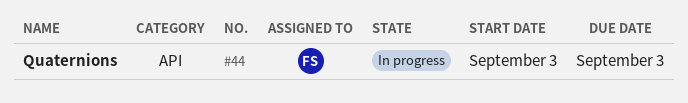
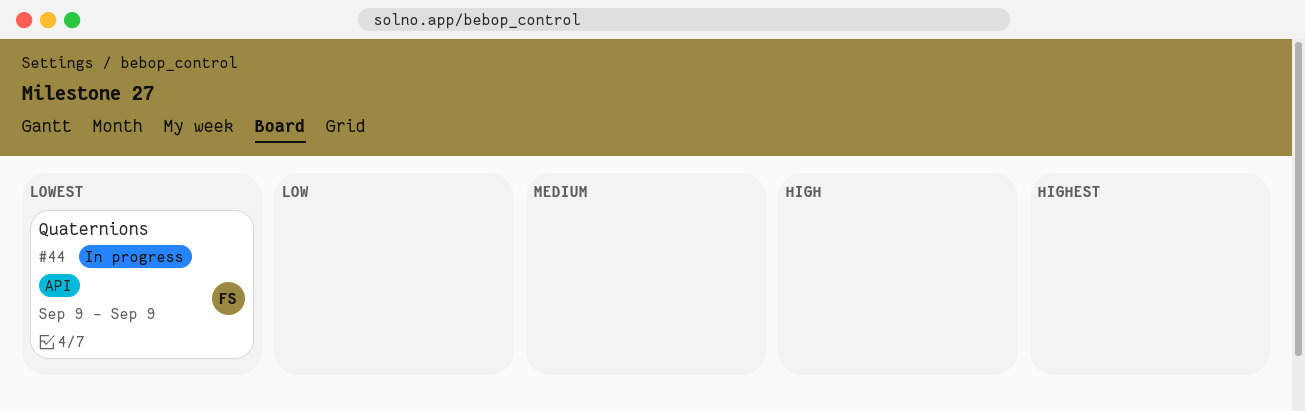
#44, start: Sep 3 -> Sep 9
#44, due: Sep 3 -> Sep 9

